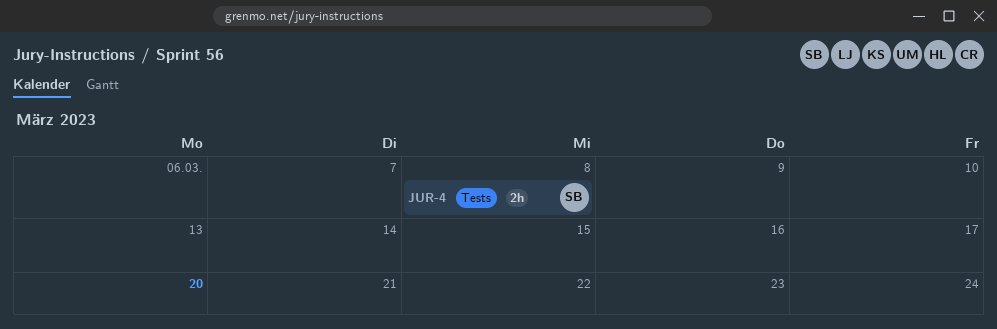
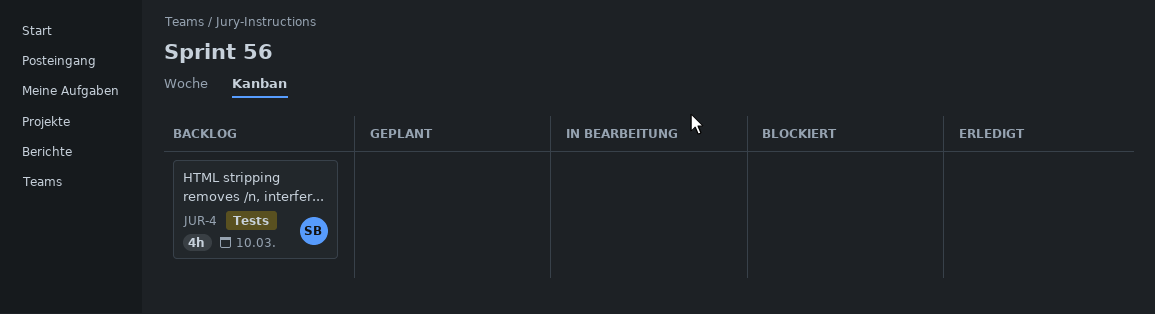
JUR-4, estimate: 2h -> 4h
JUR-4, due: Mar 8 -> Mar 10

